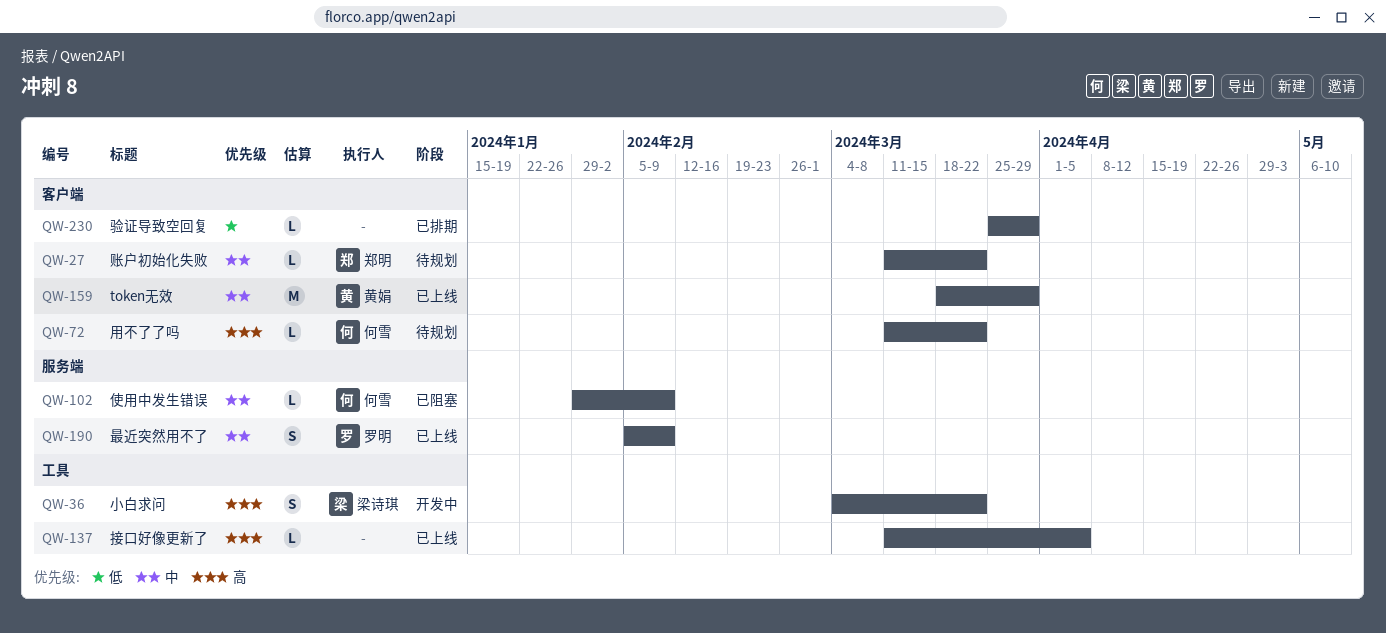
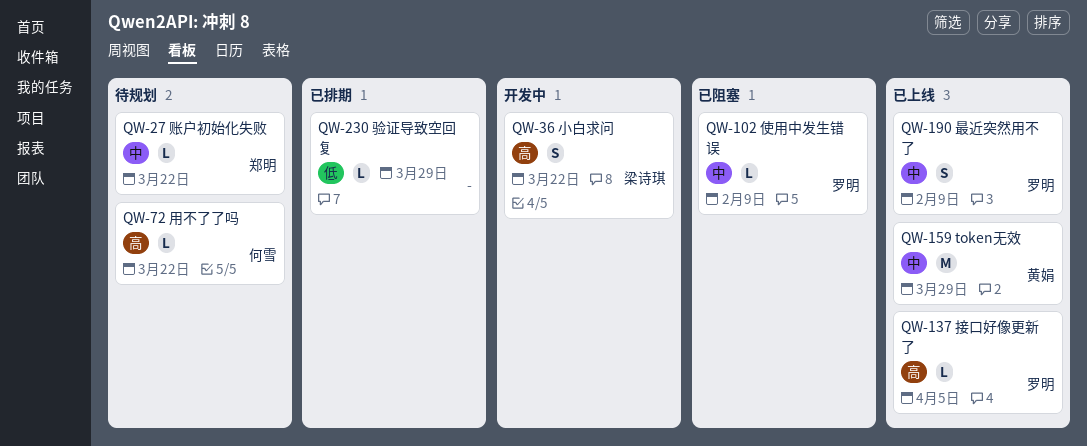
QW-102, owner: 何雪 -> 罗明
QW-137, owner: none -> 罗明

